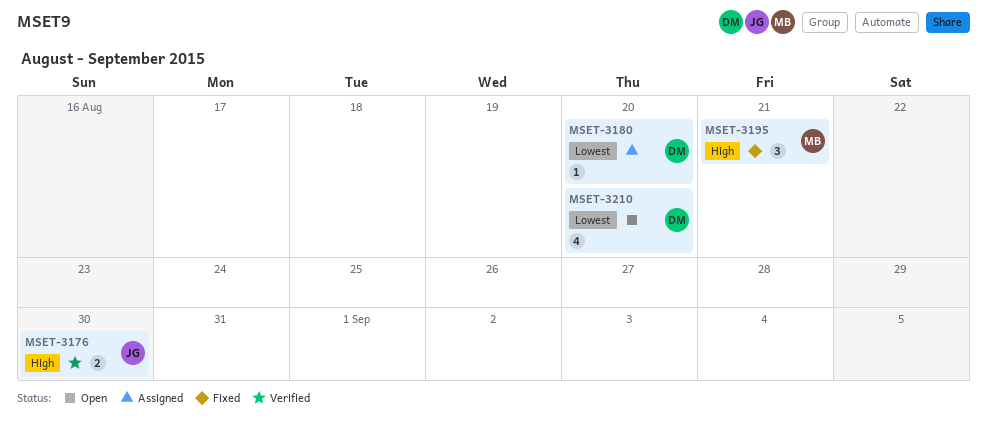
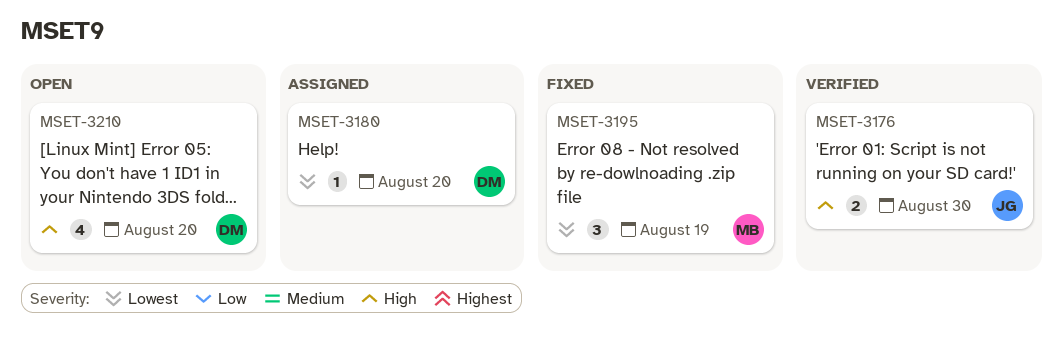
MSET-3195, priority: High -> Lowest
MSET-3195, due: Aug 21 -> Aug 19
MSET-3210, priority: Lowest -> High

